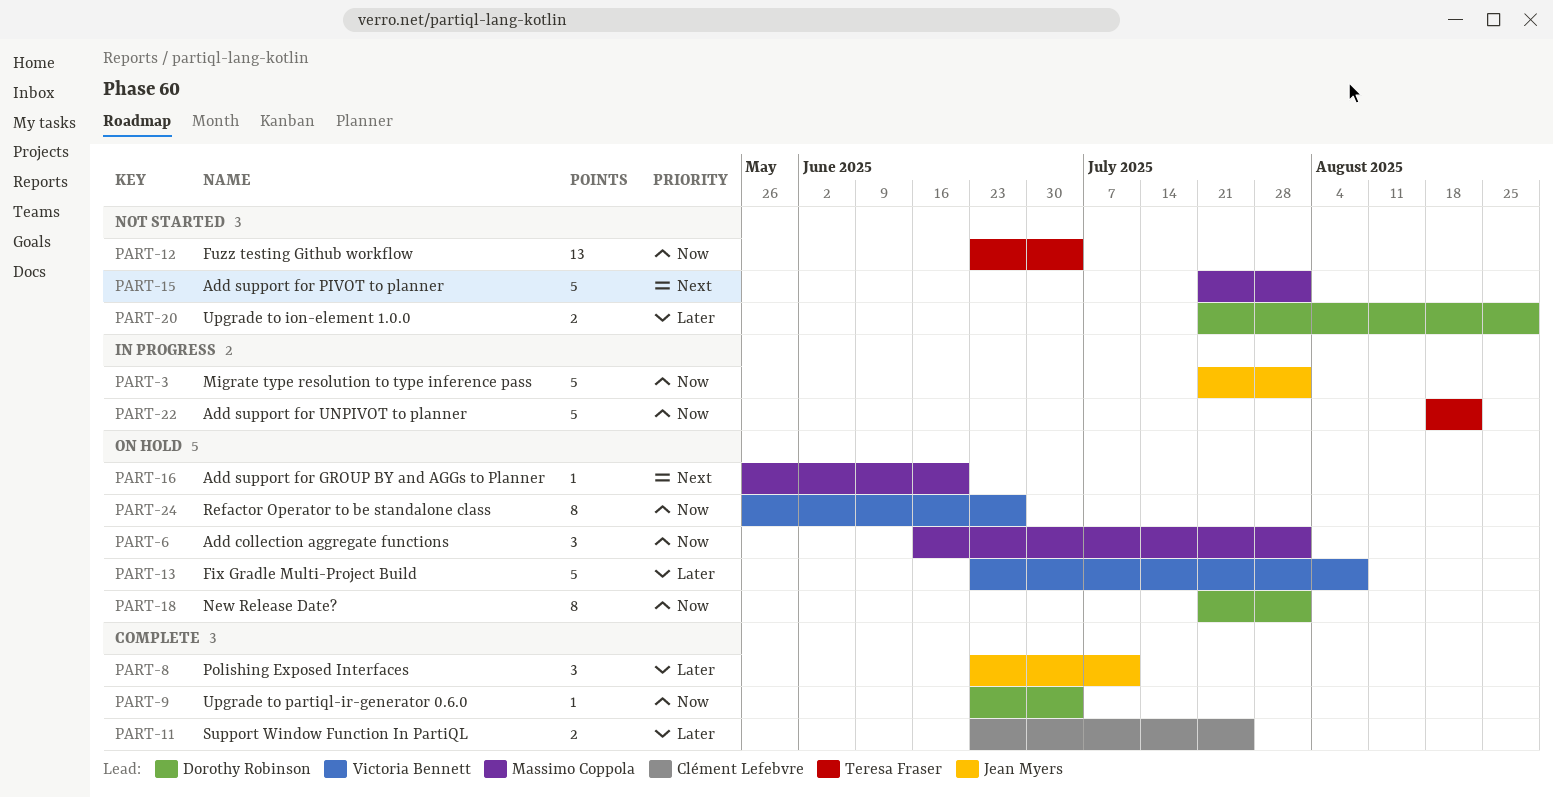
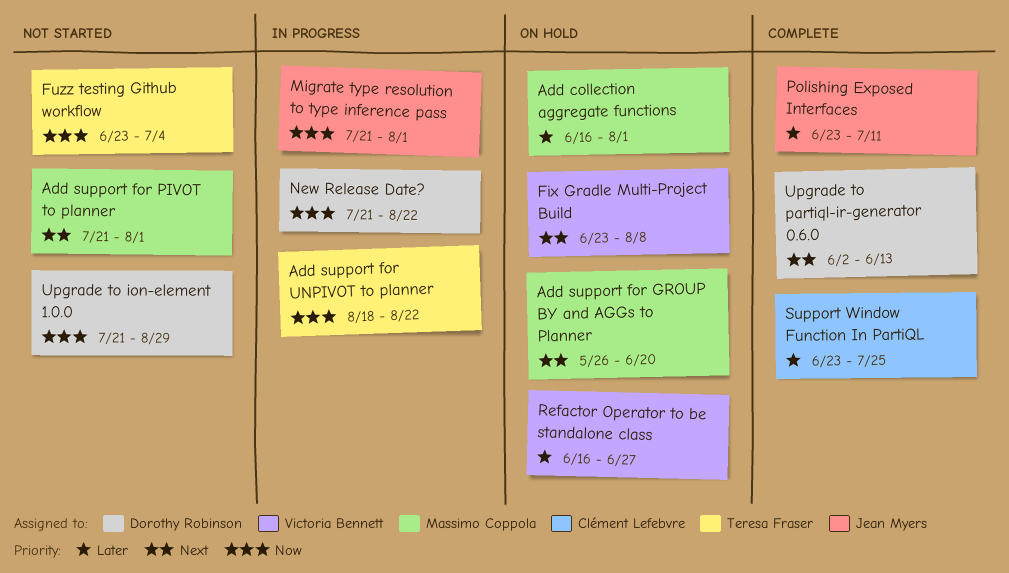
Add collection aggregate functions, priority: Now -> Later
Fix Gradle Multi-Project Build, priority: Later -> Next
New Release Date?, status: On hold -> In progress
New Release Date?, due: Aug 1 -> Aug 22
Refactor Operator to be standalone class, priority: Now -> Later
Refactor Operator to be standalone class, start: May 26 -> Jun 16
Upgrade to ion-element 1.0.0, priority: Later -> Now
Upgrade to partiql-ir-generator 0.6.0, priority: Now -> Next
Upgrade to partiql-ir-generator 0.6.0, start: Jun 23 -> Jun 2
Upgrade to partiql-ir-generator 0.6.0, due: Jul 4 -> Jun 13

